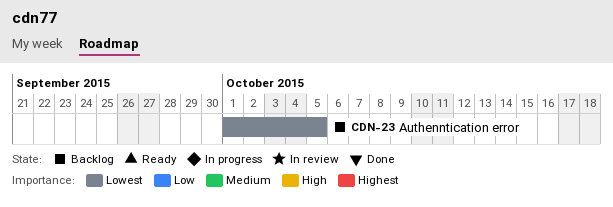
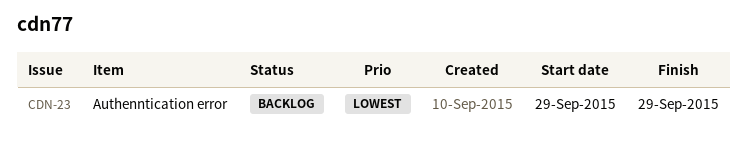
CDN-23, start: Oct 1 -> Sep 29
CDN-23, due: Oct 5 -> Sep 29

